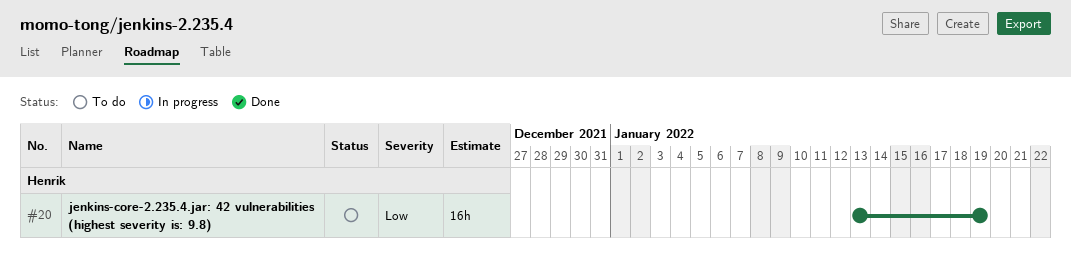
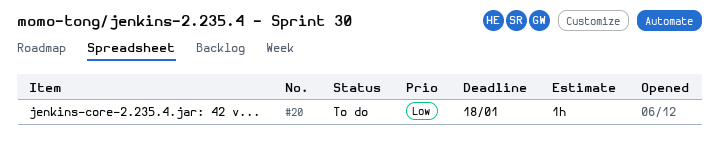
#20, estimate: 16h -> 1h
#20, due: Jan 19 -> Jan 18

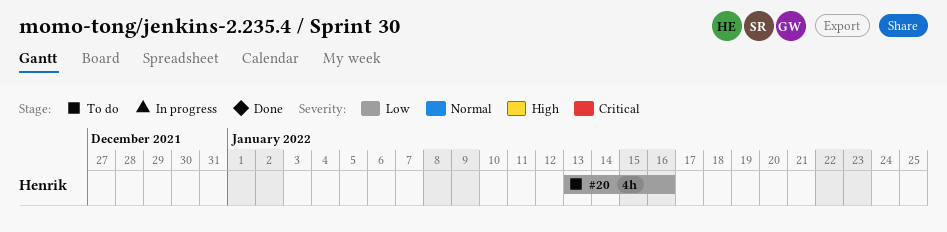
#20, estimate: 1h -> 4h
#20, due: Jan 18 -> Jan 16

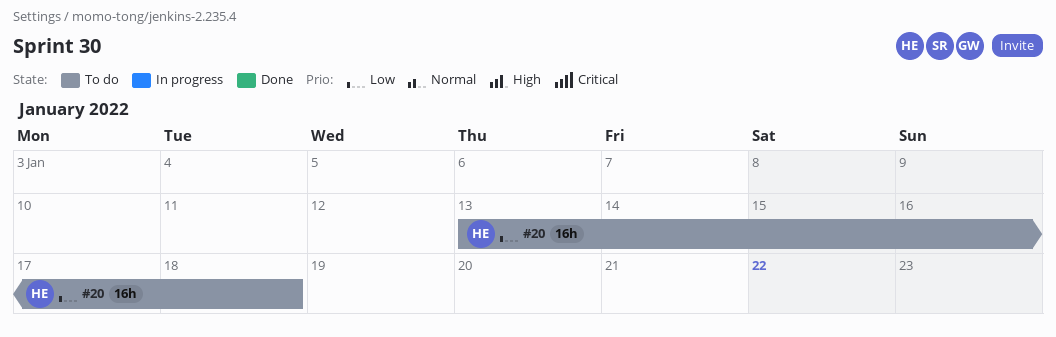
#20, estimate: 4h -> 16h
#20, due: Jan 16 -> Jan 18

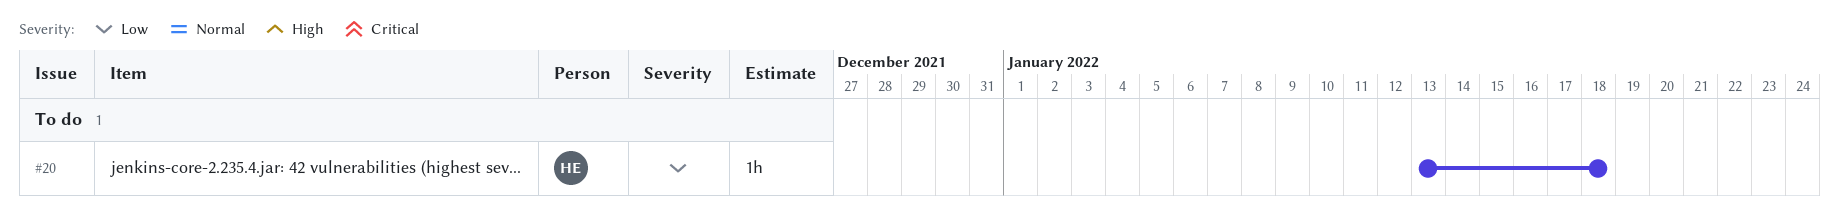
#20, estimate: 16h -> 1h

